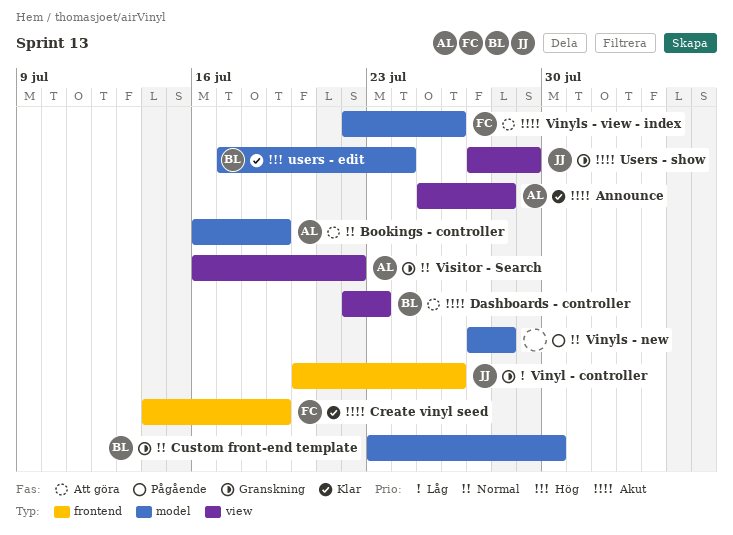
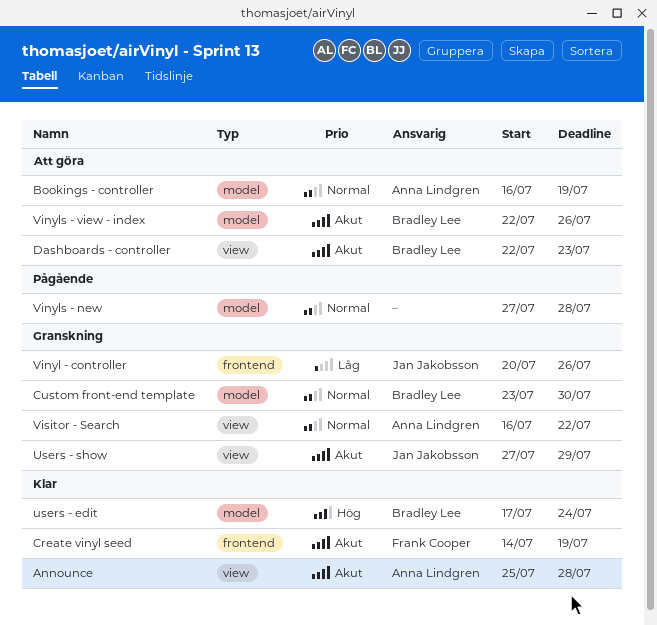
Vinyls - view - index, owner: Frank Cooper -> Bradley Lee

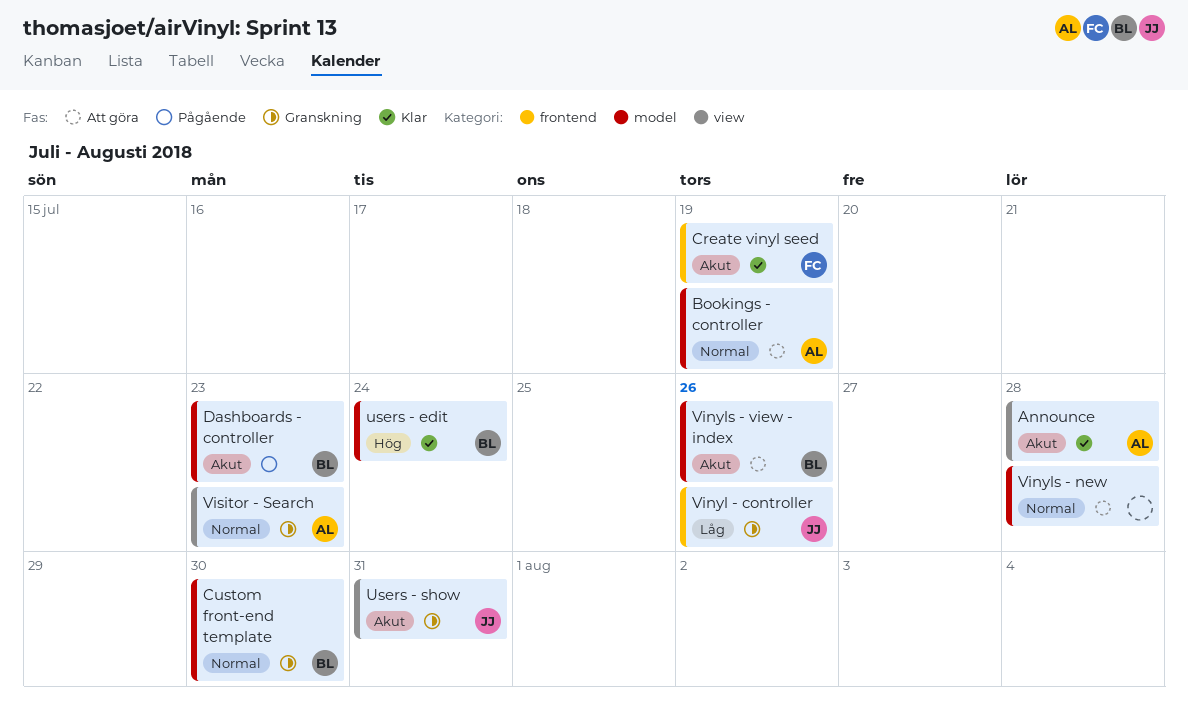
Dashboards - controller, status: Att göra -> Pågående
Dashboards - controller, label: view -> model
Users - show, due: Jul 29 -> Jul 31
Vinyls - new, status: Pågående -> Att göra
Visitor - Search, due: Jul 22 -> Jul 23

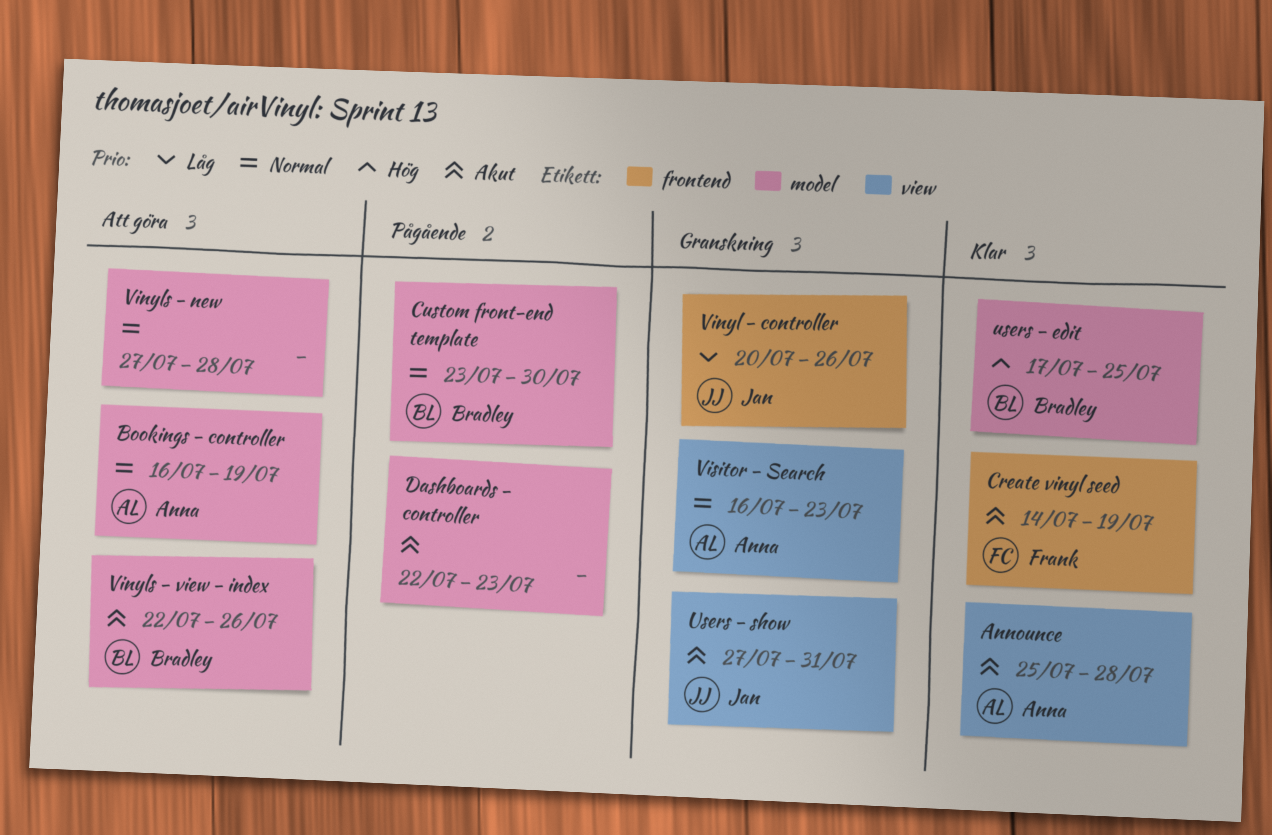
Custom front-end template, status: Granskning -> Pågående
Dashboards - controller, owner: Bradley -> none
users - edit, due: Jul 24 -> Jul 25

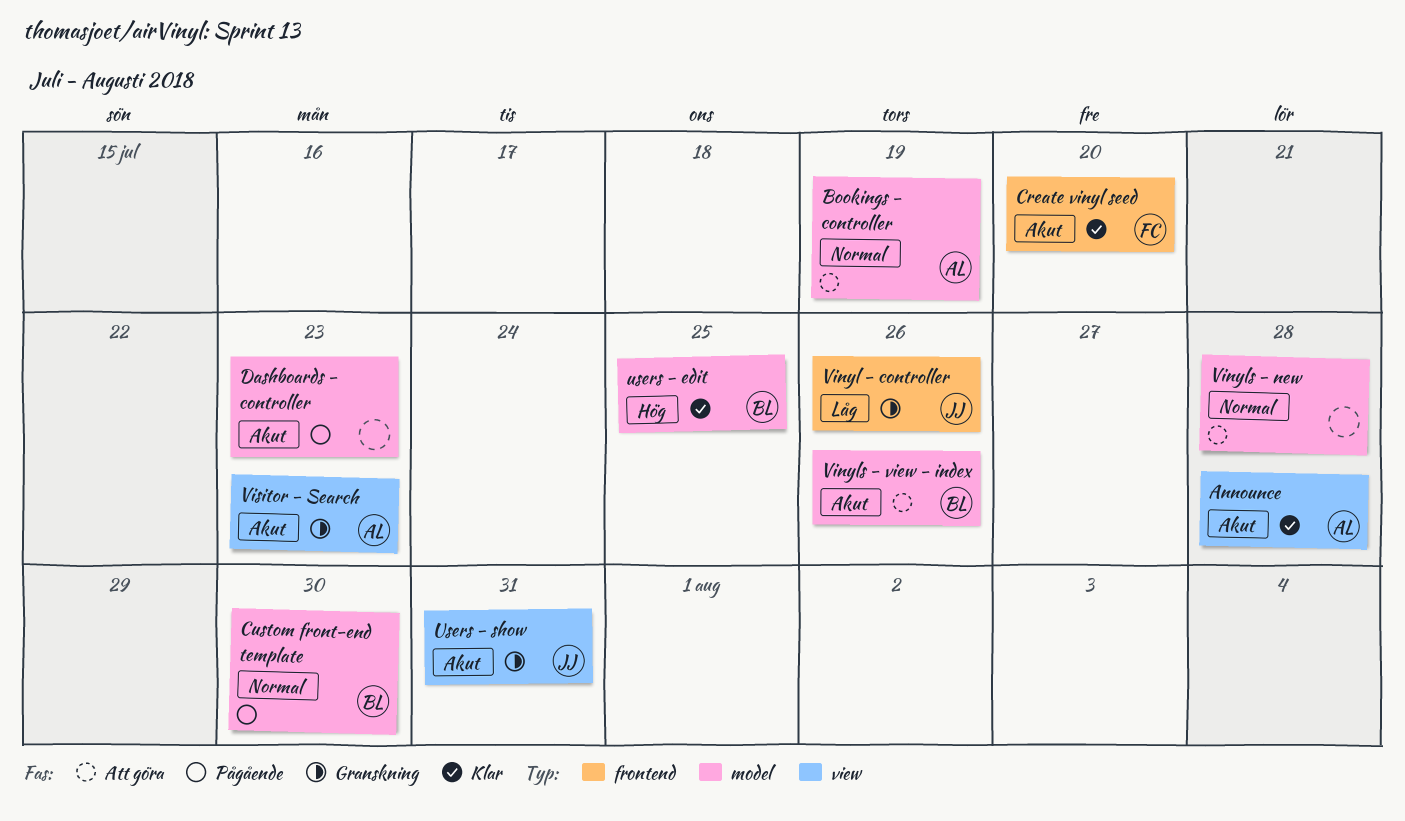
Create vinyl seed, due: Jul 19 -> Jul 20
Visitor - Search, priority: Normal -> Akut

